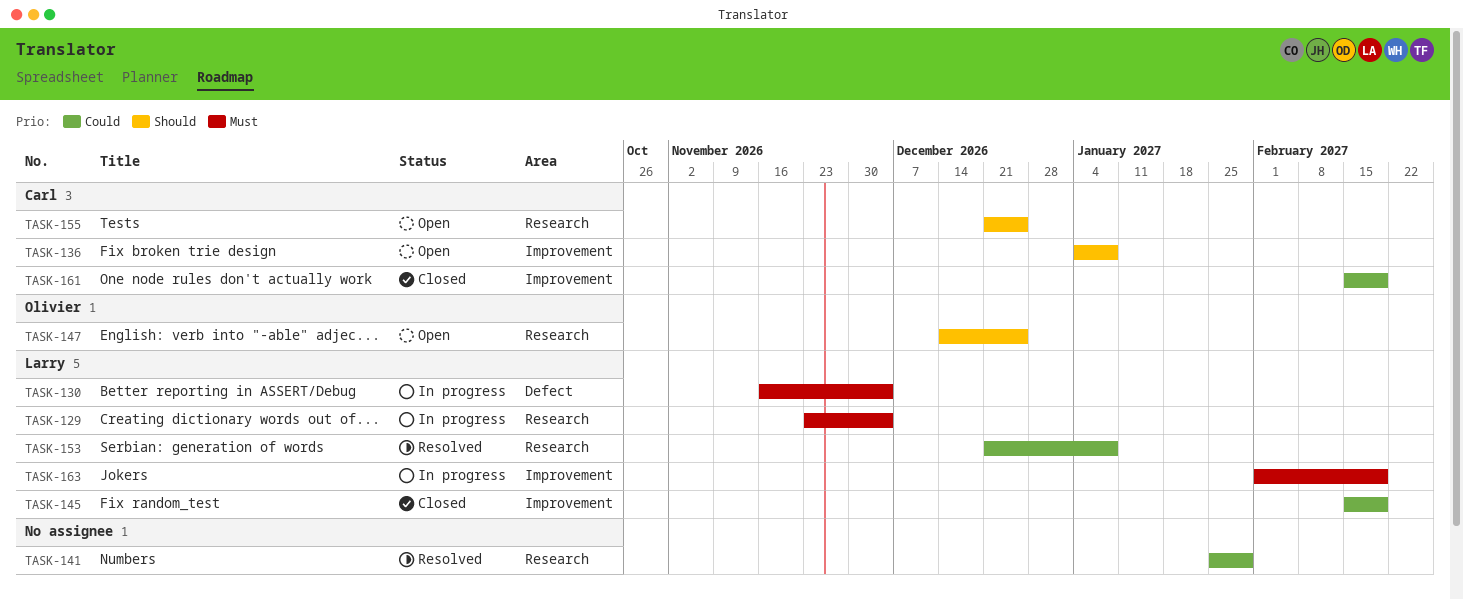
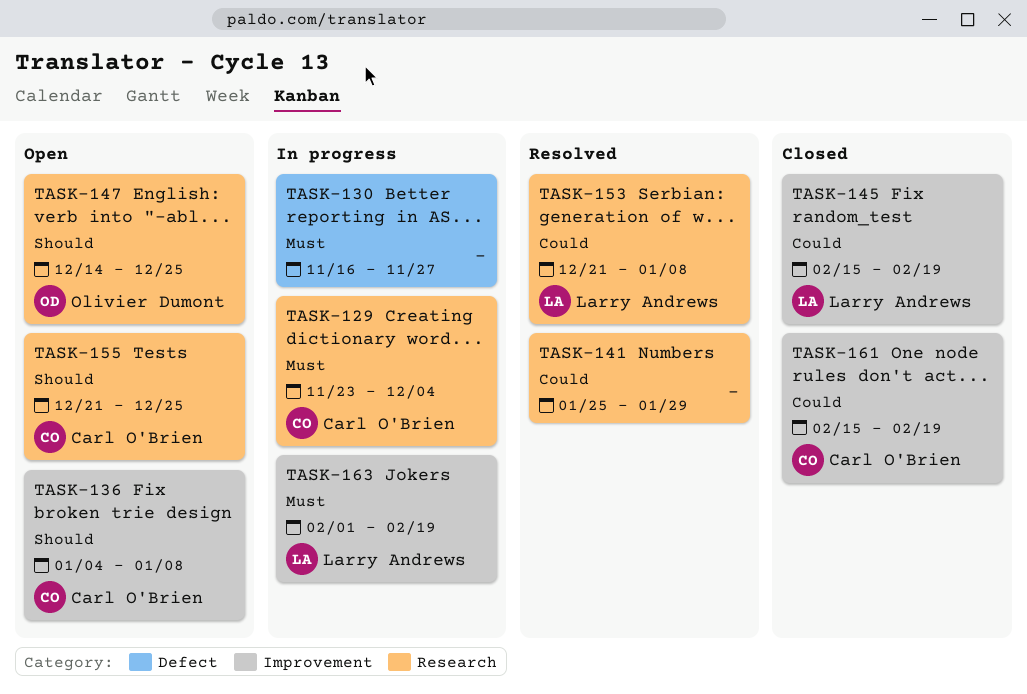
TASK-129, owner: Larry Andrews -> Carl O'Brien
TASK-130, owner: Larry Andrews -> none
TASK-130, due: Dec 4 -> Nov 27

